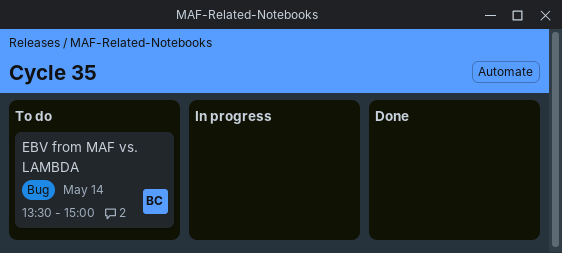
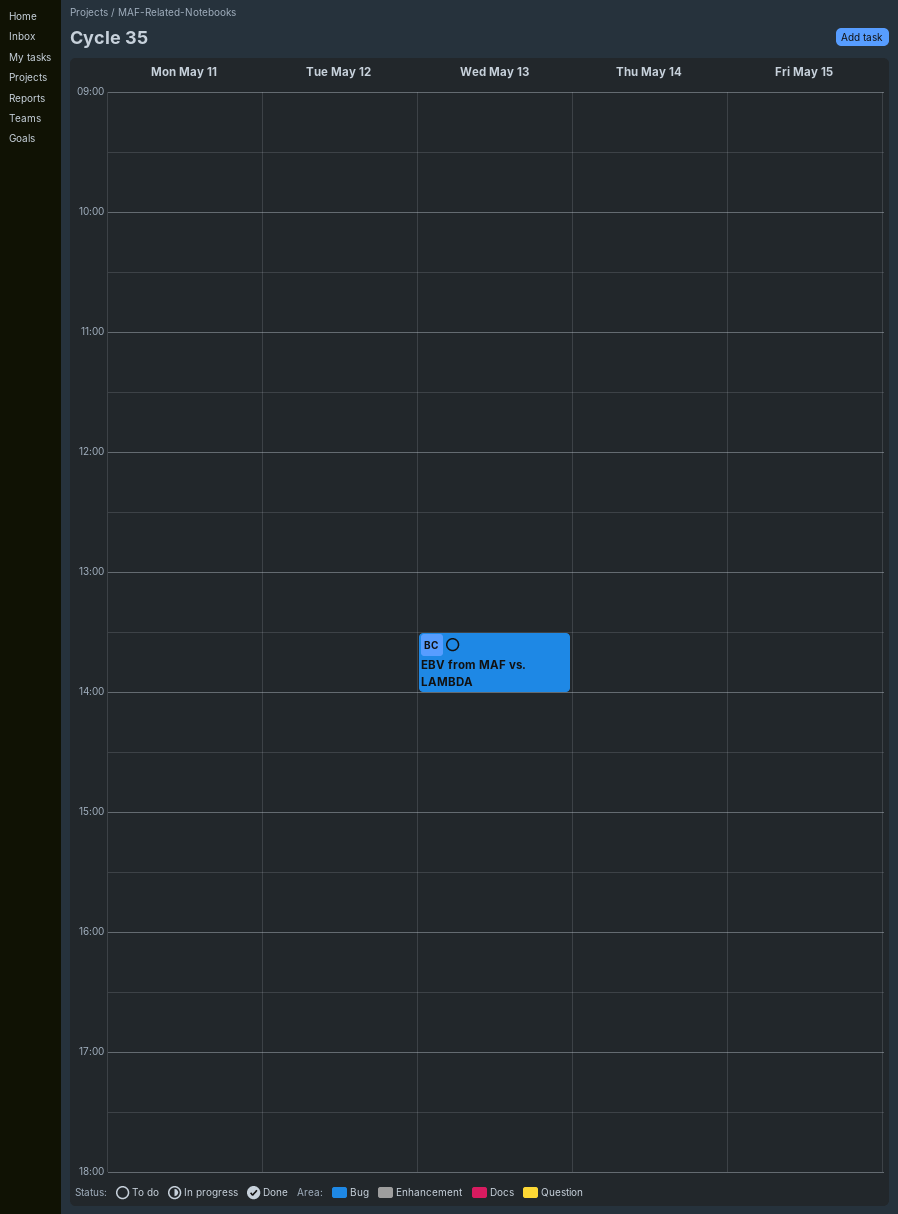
EBV from MAF vs. LAMBDA, day: May 14 -> May 13
EBV from MAF vs. LAMBDA, ends: 15:00 -> 14:00

